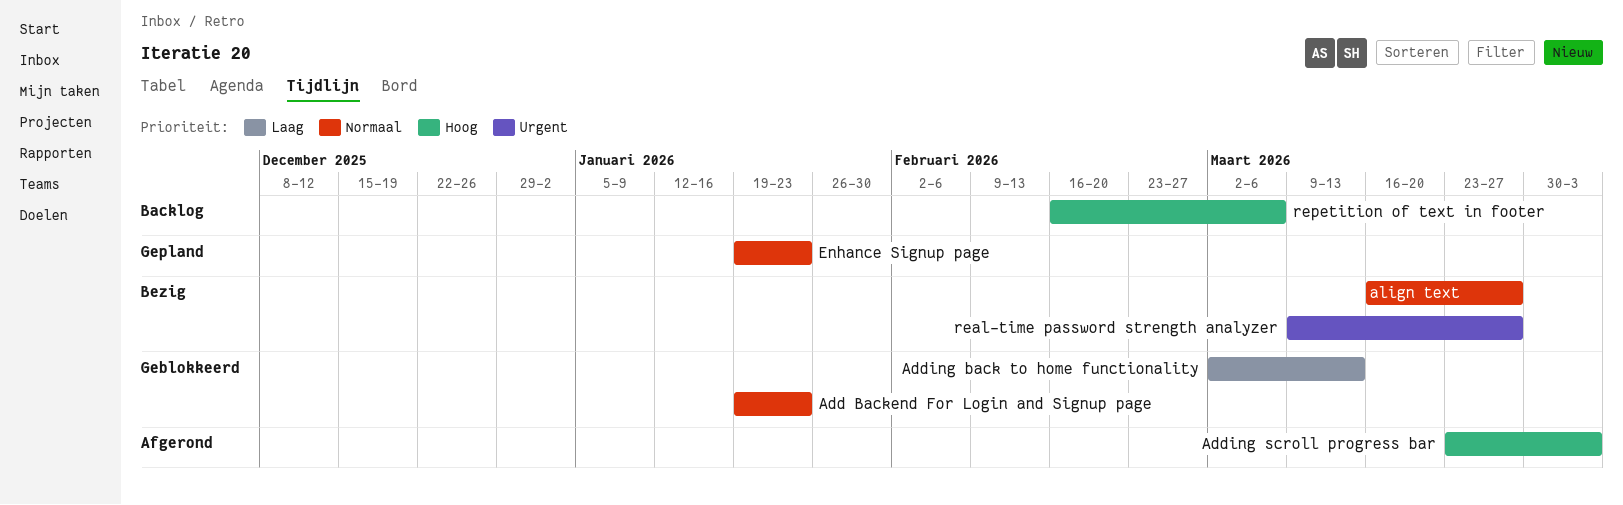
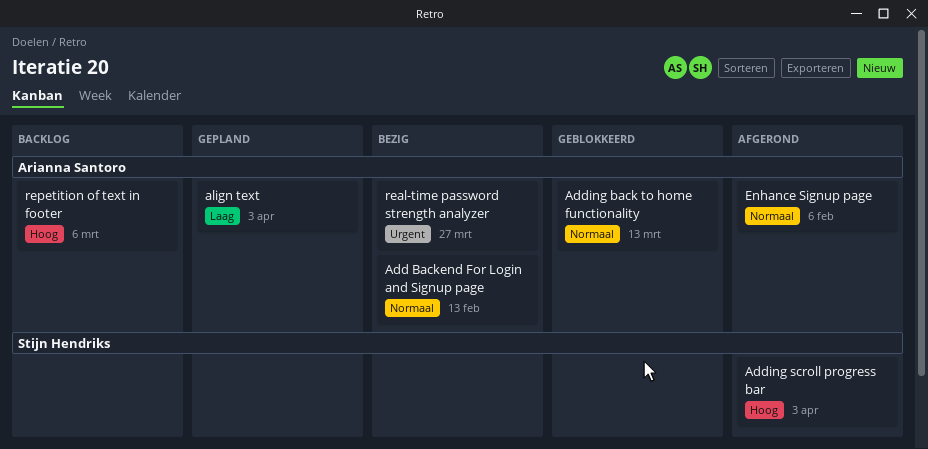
Add Backend For Login and Signup page, status: Geblokkeerd -> Bezig
Add Backend For Login and Signup page, due: Jan 23 -> Feb 13
Adding back to home functionality, priority: Laag -> Normaal
align text, status: Bezig -> Gepland
align text, priority: Normaal -> Laag
align text, due: Mar 27 -> Apr 3
Enhance Signup page, status: Gepland -> Afgerond
Enhance Signup page, due: Jan 23 -> Feb 6

